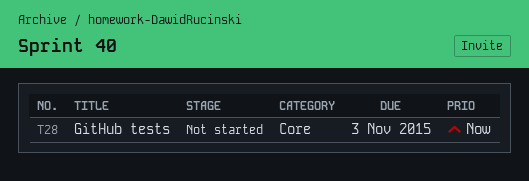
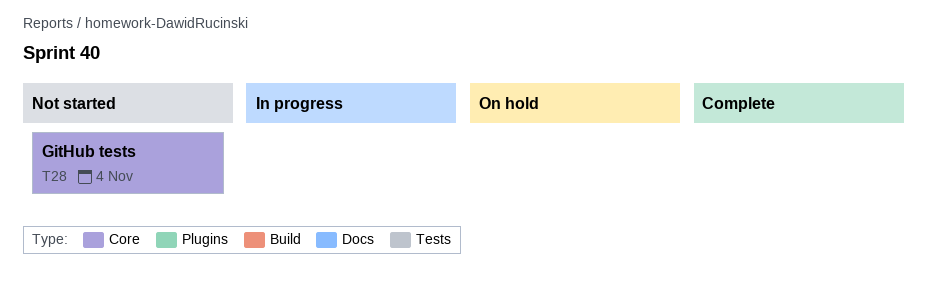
T28, due: Nov 3 -> Nov 4

